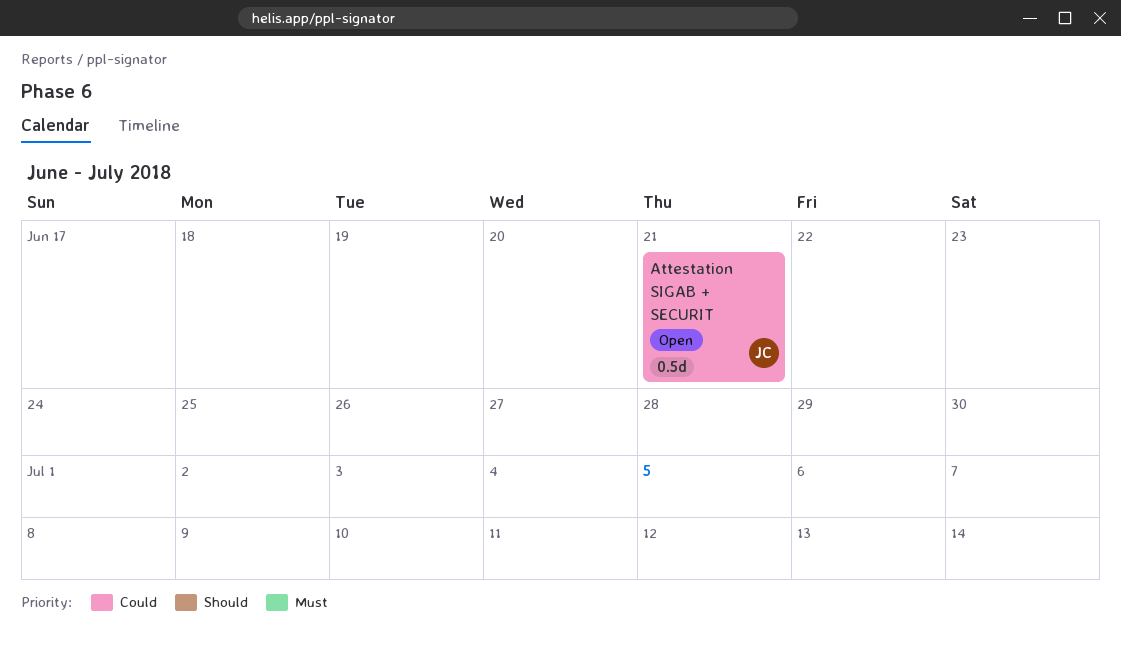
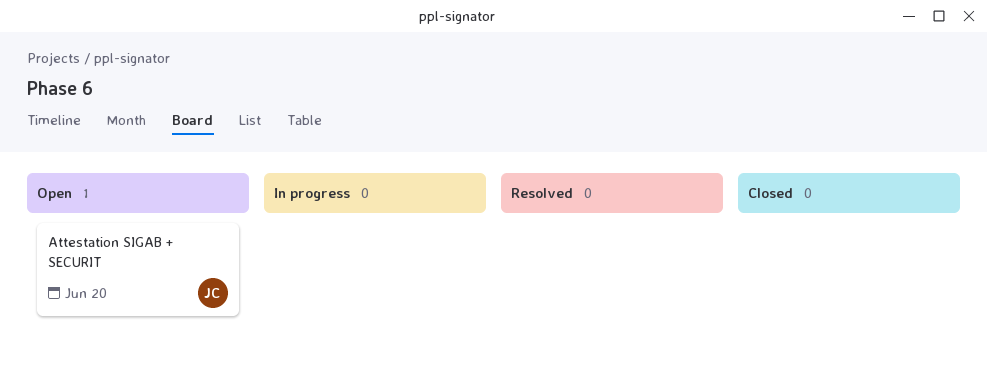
Attestation SIGAB + SECURIT, due: Jun 21 -> Jun 20

